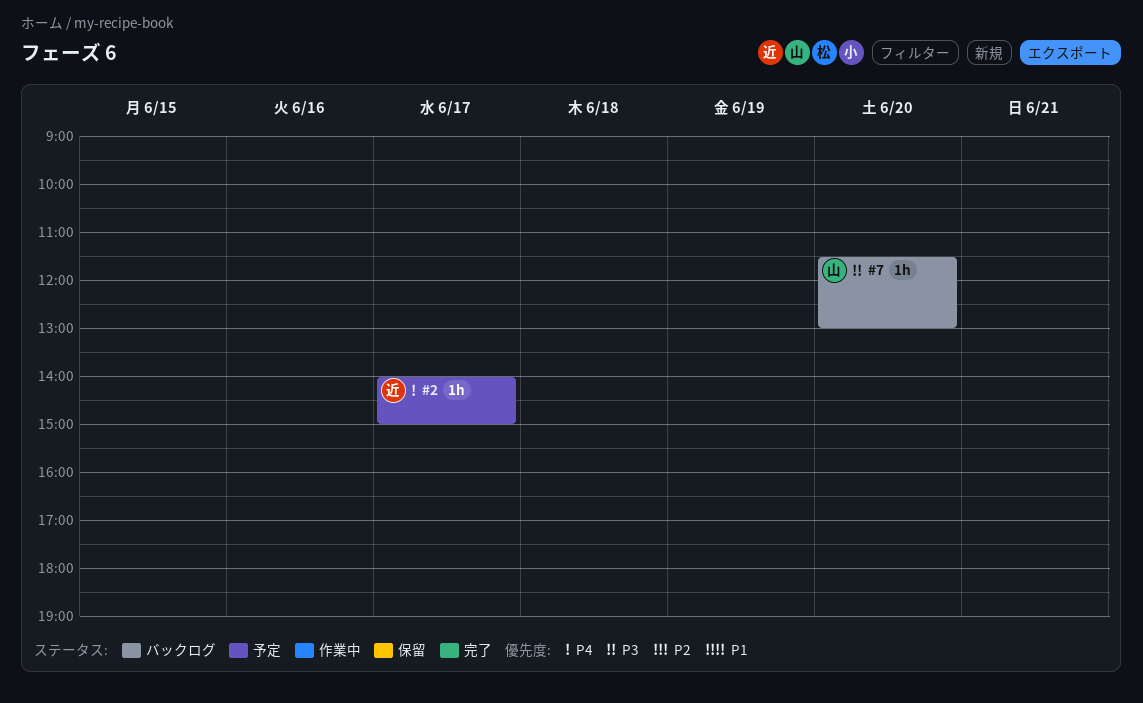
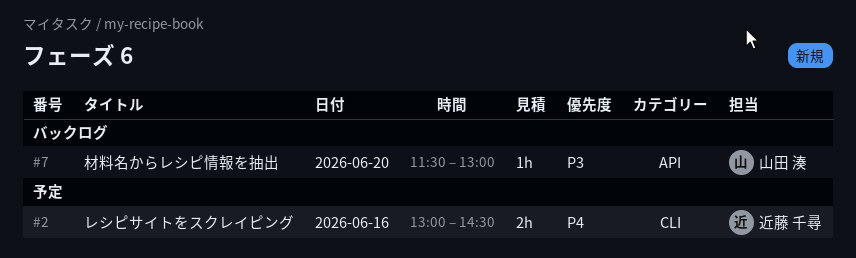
#2, estimate: 1h -> 2h
#2, day: Jun 17 -> Jun 16
#2, begins: 14:00 -> 13:00
#2, ends: 15:00 -> 14:30

